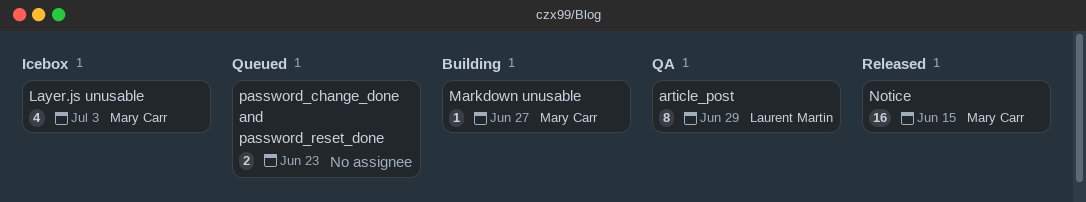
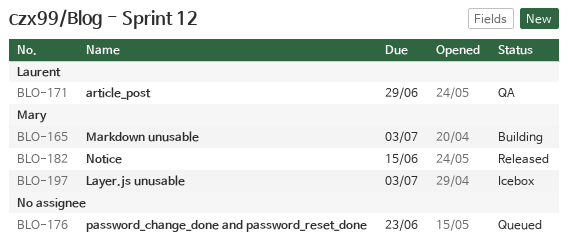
Markdown unusable, due: Jun 27 -> Jul 3

